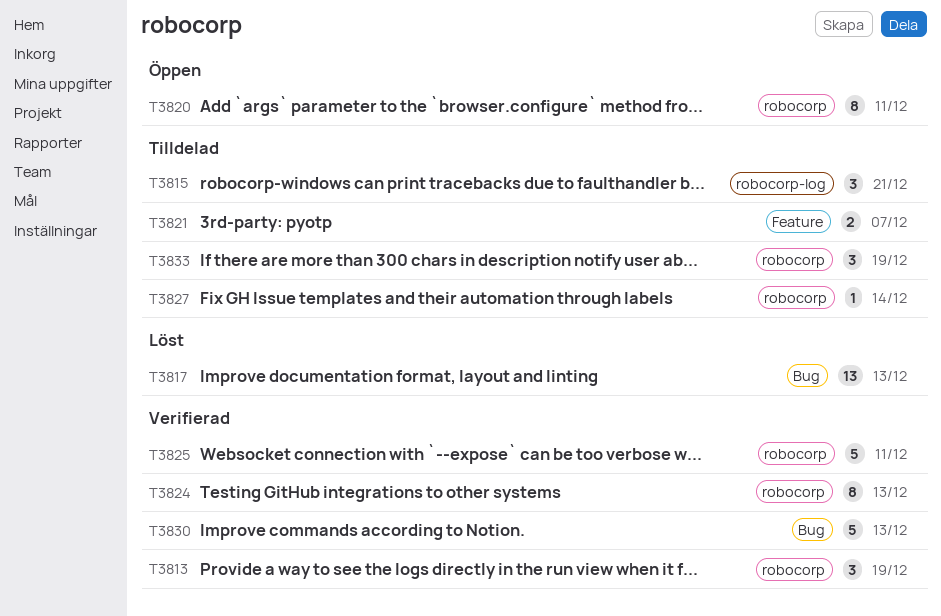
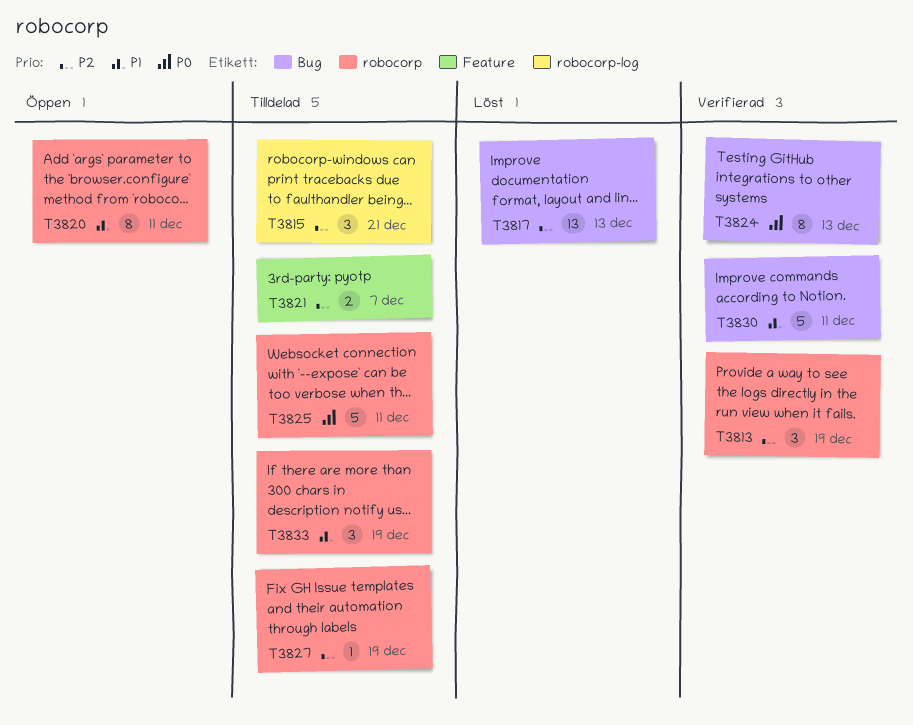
T3824, label: robocorp -> Bug
T3825, status: Verifierad -> Tilldelad
T3827, due: Dec 14 -> Dec 19
T3830, due: Dec 13 -> Dec 11

